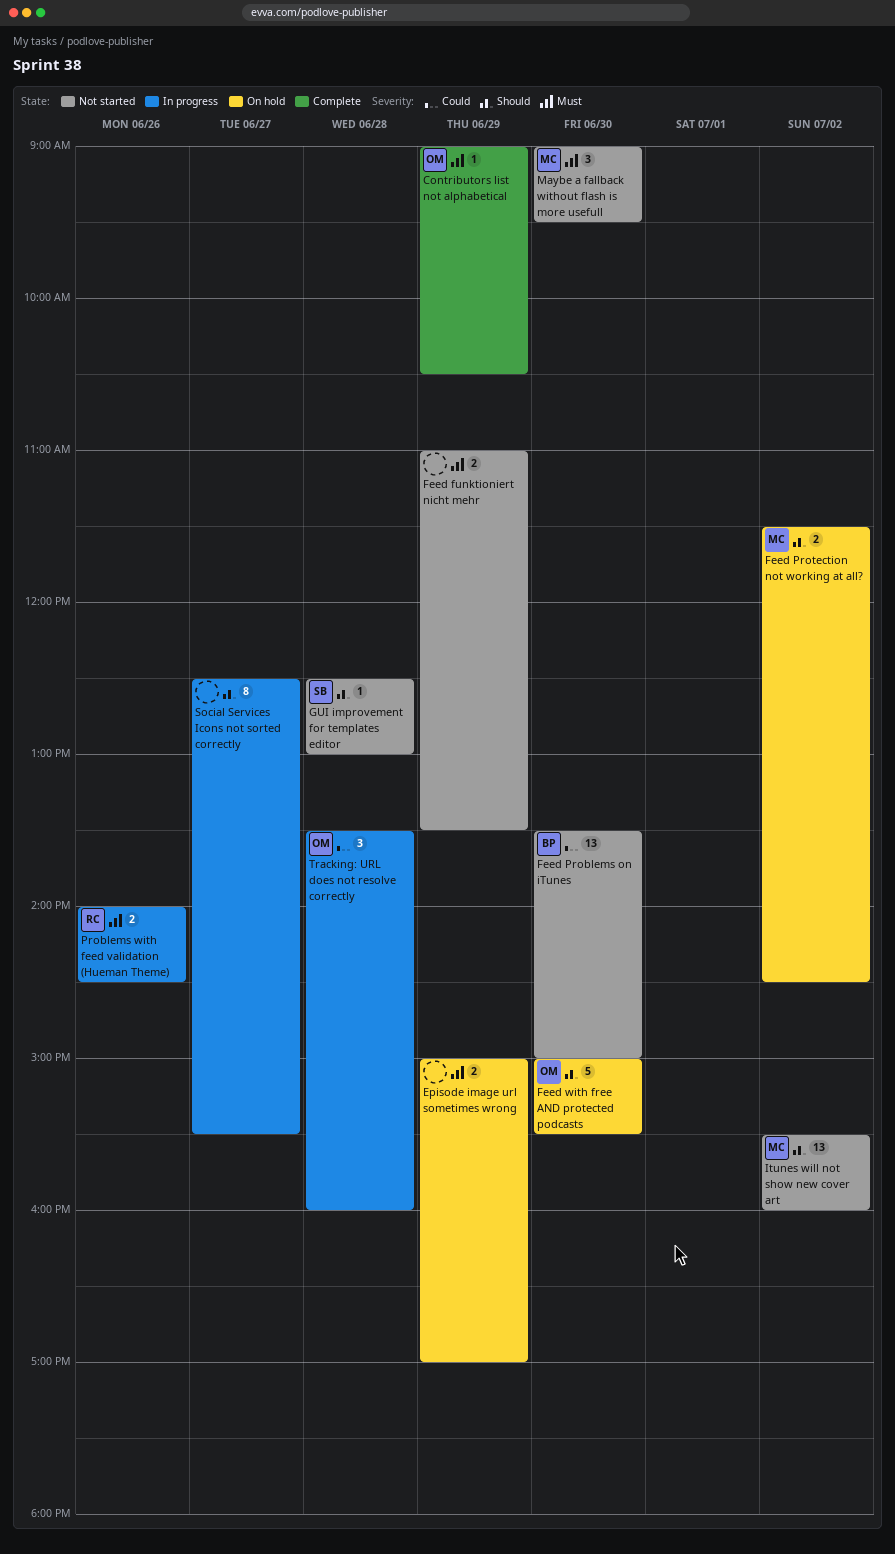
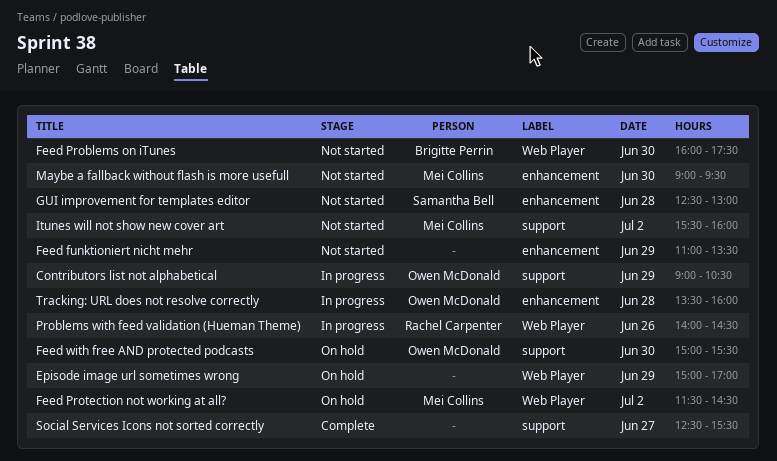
Contributors list not alphabetical, status: Complete -> In progress
Feed Problems on iTunes, begins: 13:30 -> 16:00
Feed Problems on iTunes, ends: 15:00 -> 17:30
Social Services Icons not sorted correctly, status: In progress -> Complete

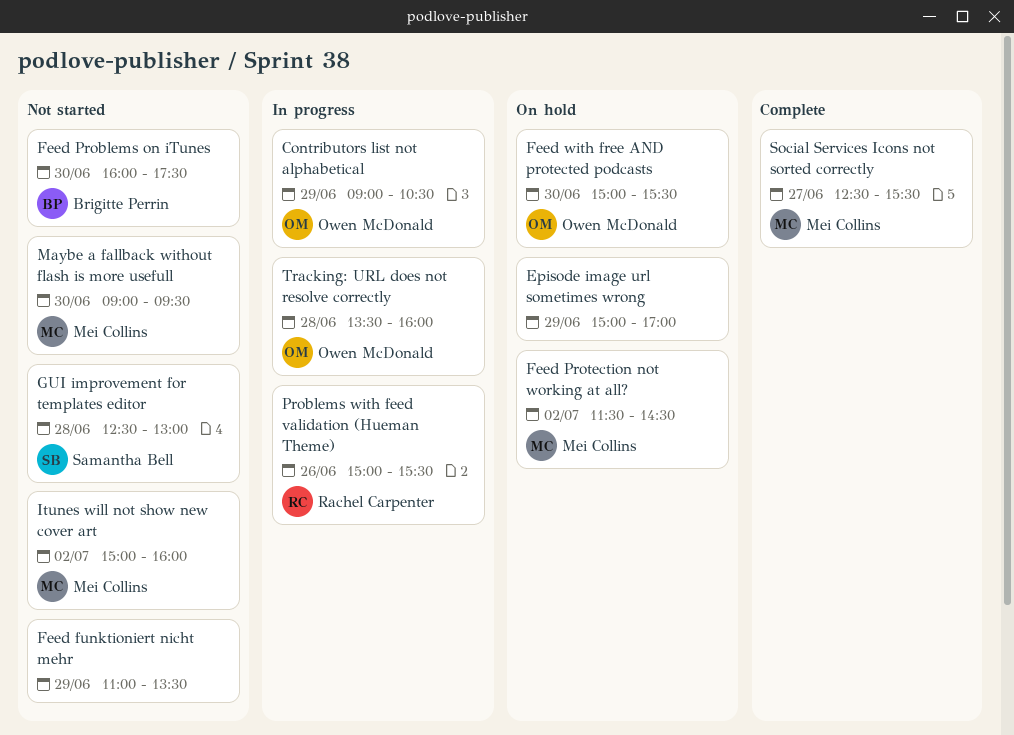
Itunes will not show new cover art, begins: 15:30 -> 15:00
Problems with feed validation (Hueman Theme), begins: 14:00 -> 15:00
Problems with feed validation (Hueman Theme), ends: 14:30 -> 15:30
Social Services Icons not sorted correctly, owner: none -> Mei Collins

